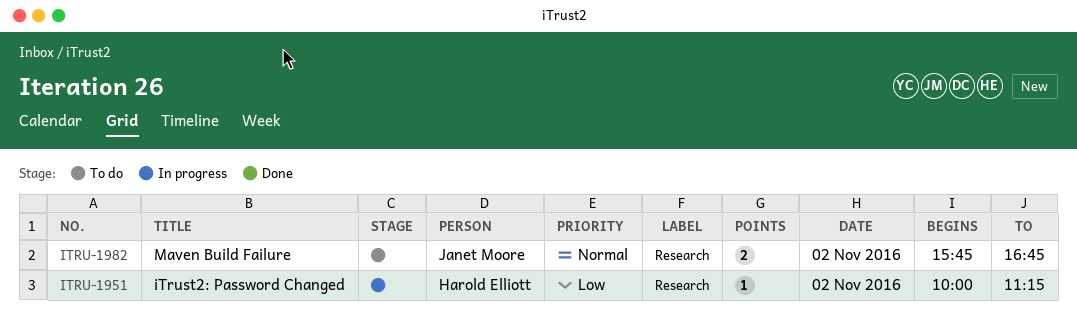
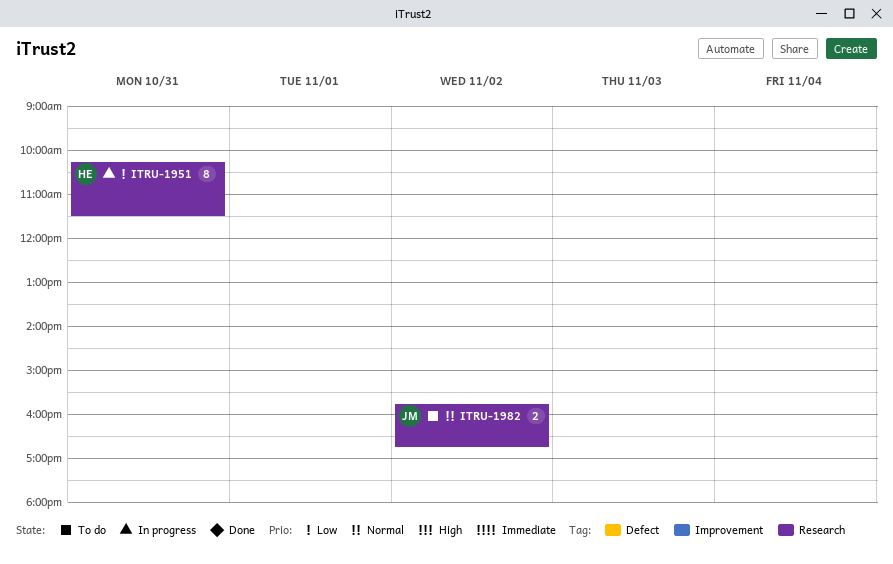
ITRU-1951, estimate: 1 -> 8
ITRU-1951, day: Nov 2 -> Oct 31
ITRU-1951, begins: 10:00 -> 10:15
ITRU-1951, ends: 11:15 -> 11:30

